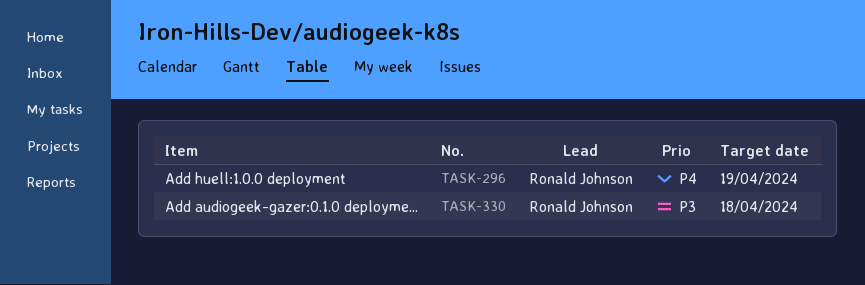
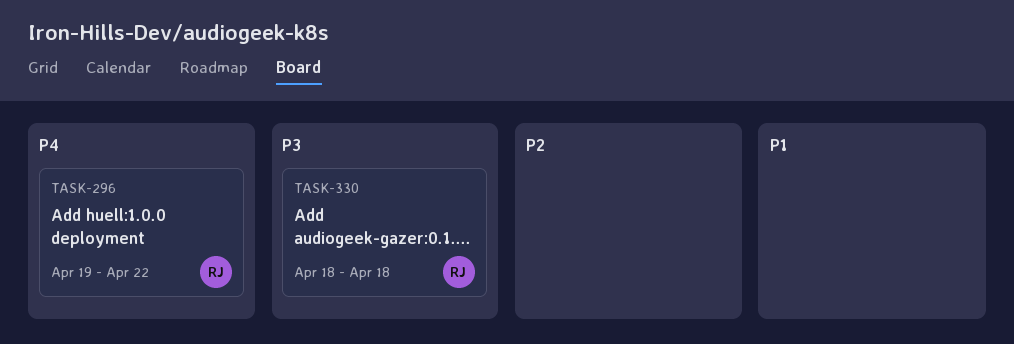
TASK-296, due: Apr 19 -> Apr 22

